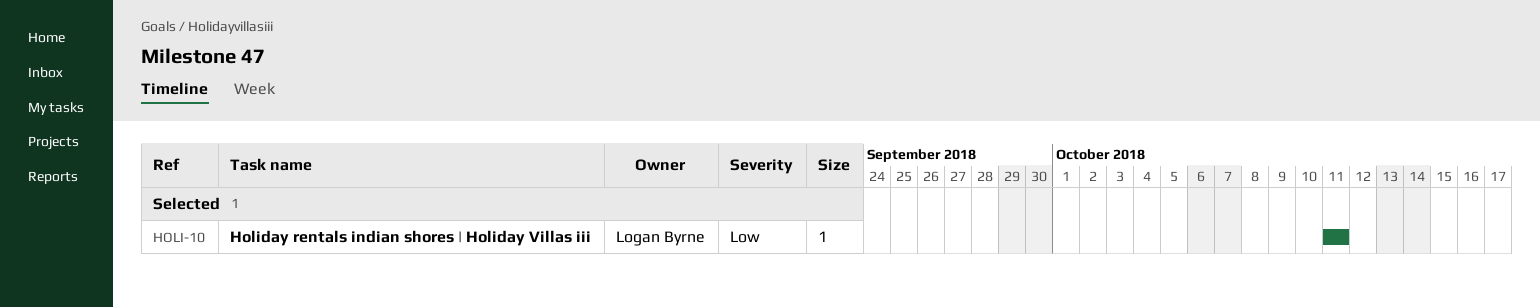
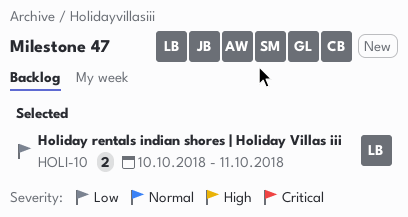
HOLI-10, estimate: 1 -> 2
HOLI-10, start: Oct 11 -> Oct 10

